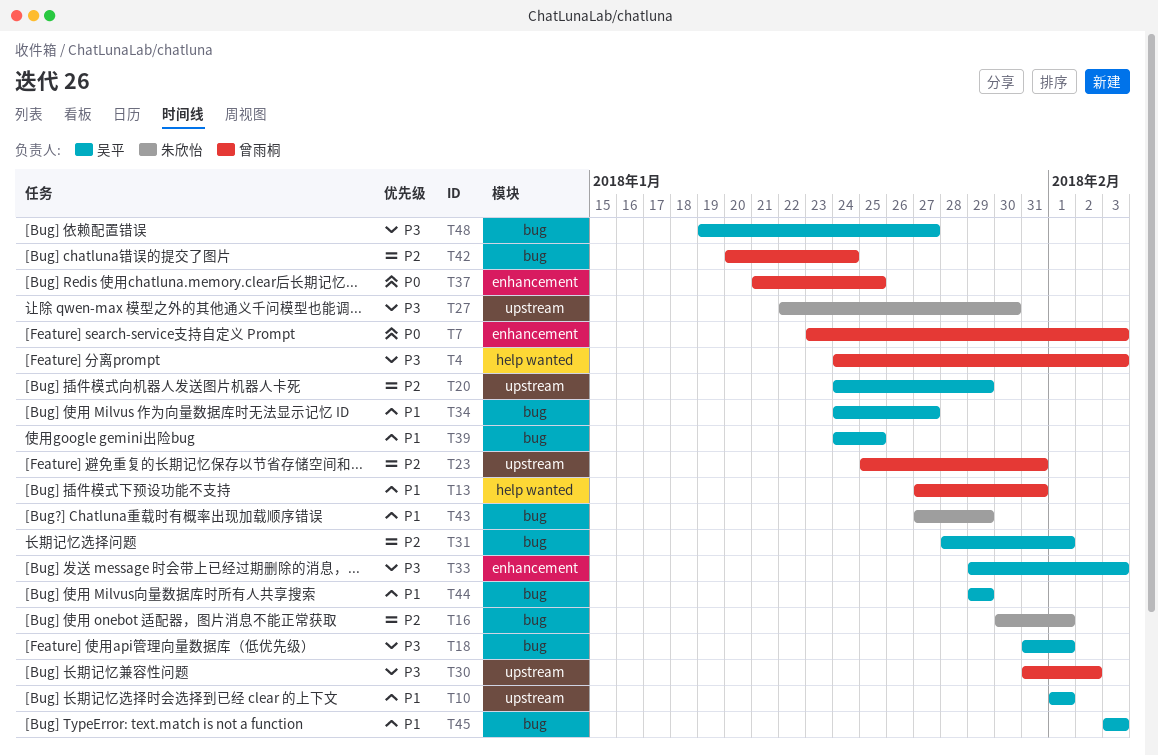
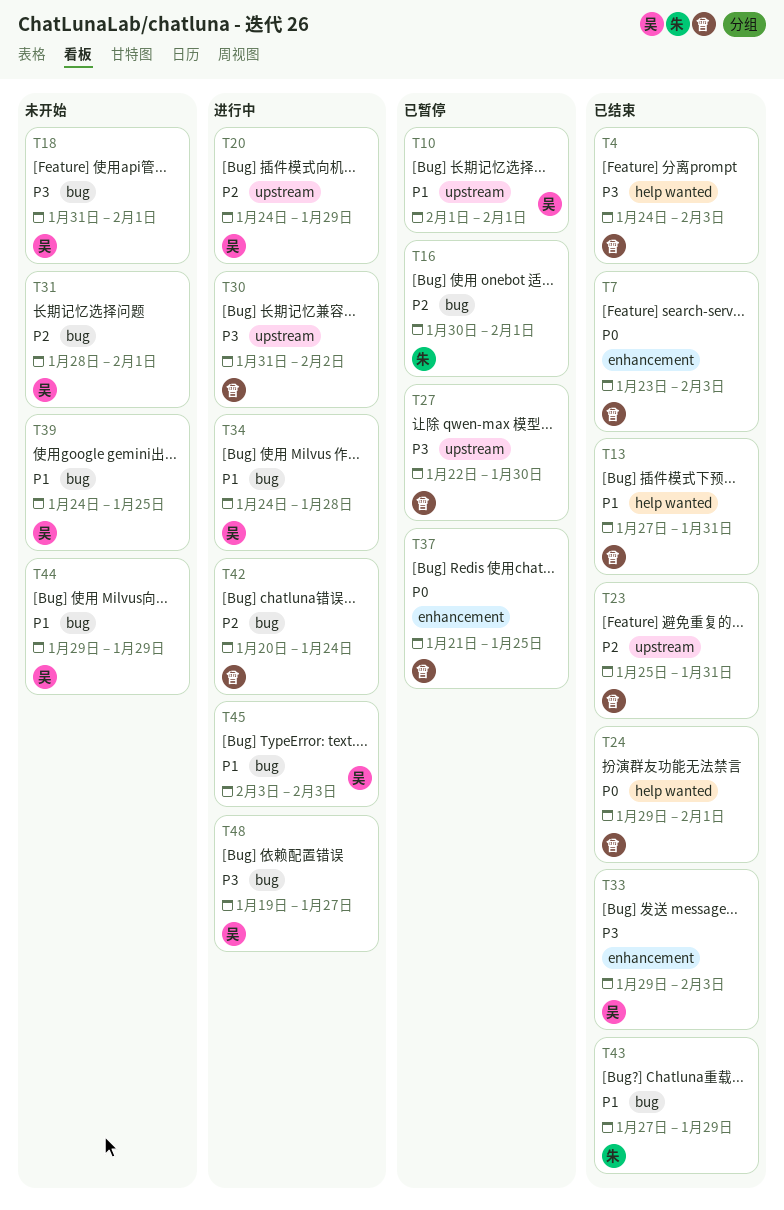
T24: none -> present
T27, owner: 朱欣怡 -> 曾雨桐
T34, due: Jan 27 -> Jan 28

